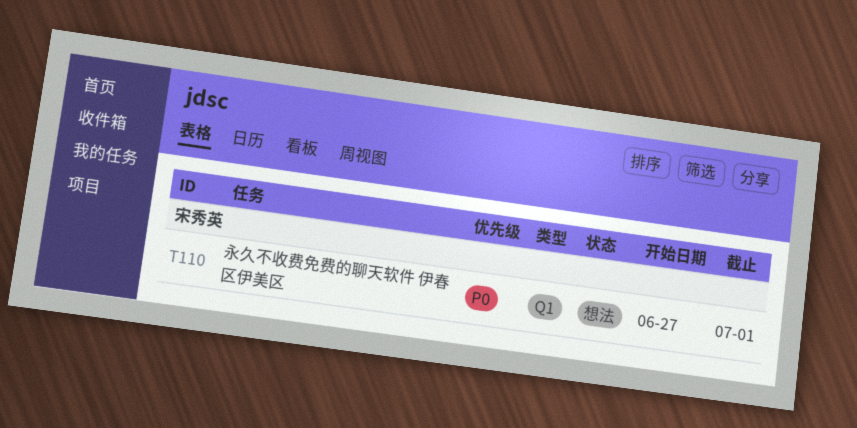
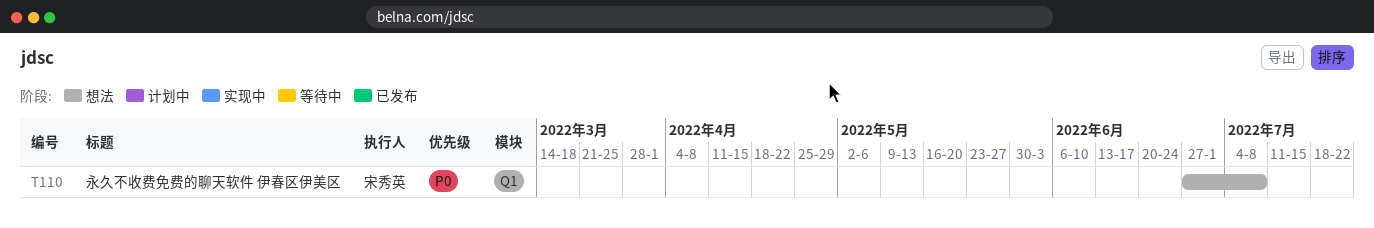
T110, due: Jul 1 -> Jul 8

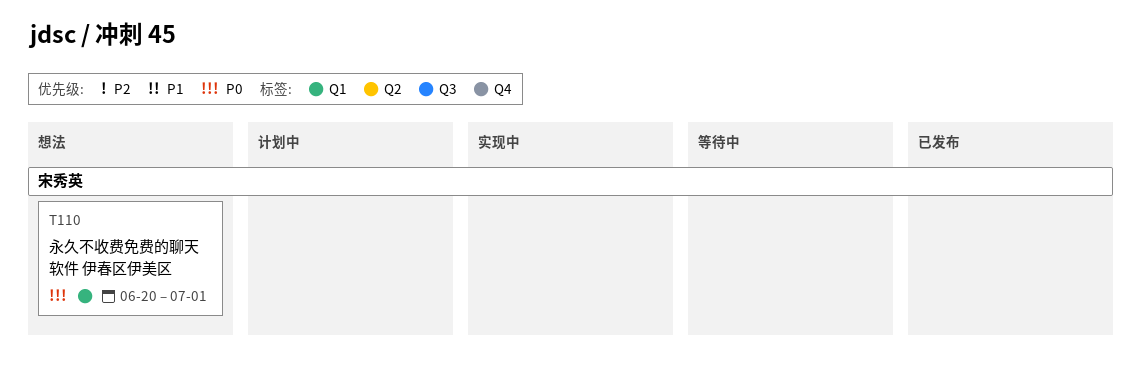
T110, start: Jun 27 -> Jun 20
T110, due: Jul 8 -> Jul 1

